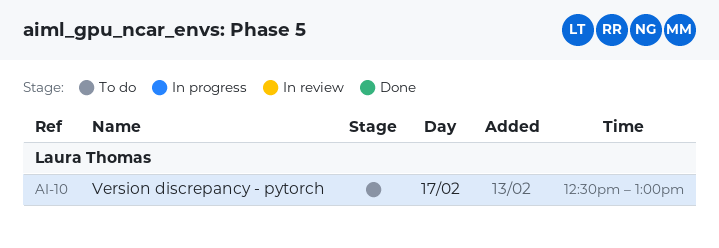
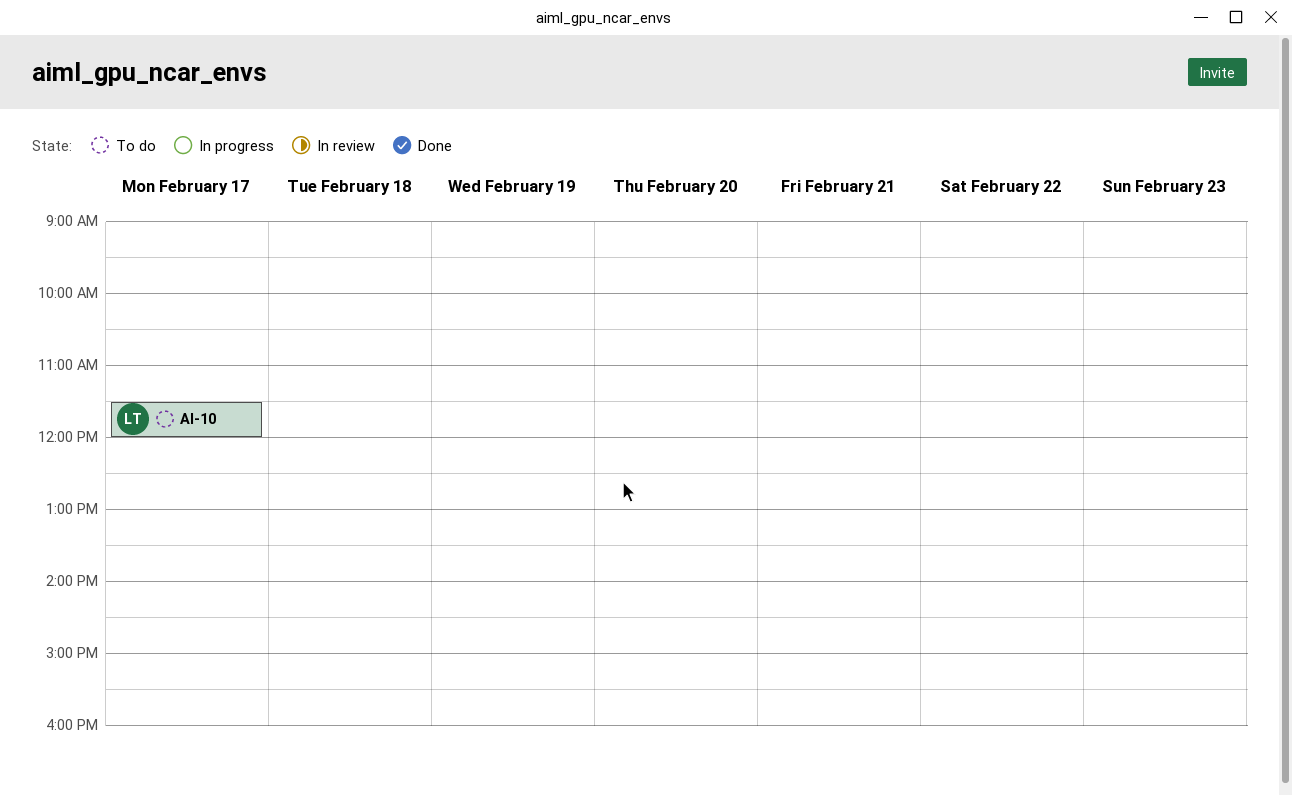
AI-10, begins: 12:30 -> 11:30
AI-10, ends: 13:00 -> 12:00

